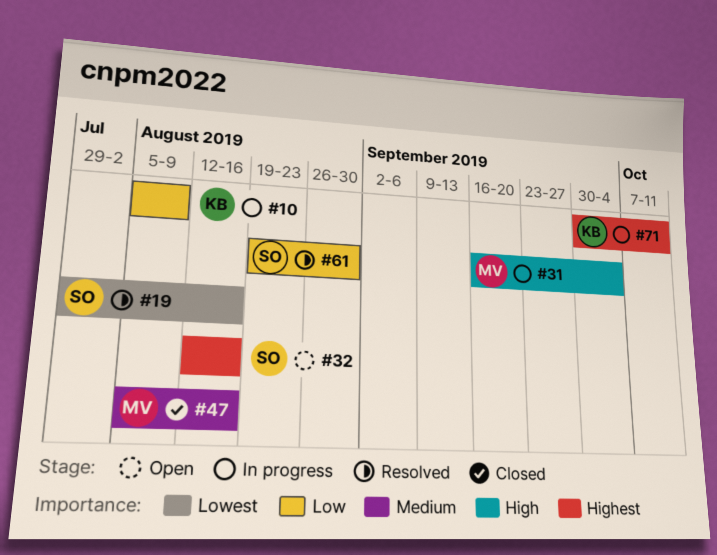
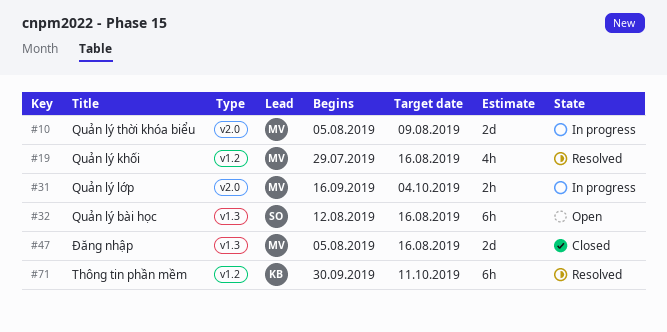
#10, owner: KB -> MV
#19, owner: SO -> MV
#61: present -> none
#71, status: In progress -> Resolved

